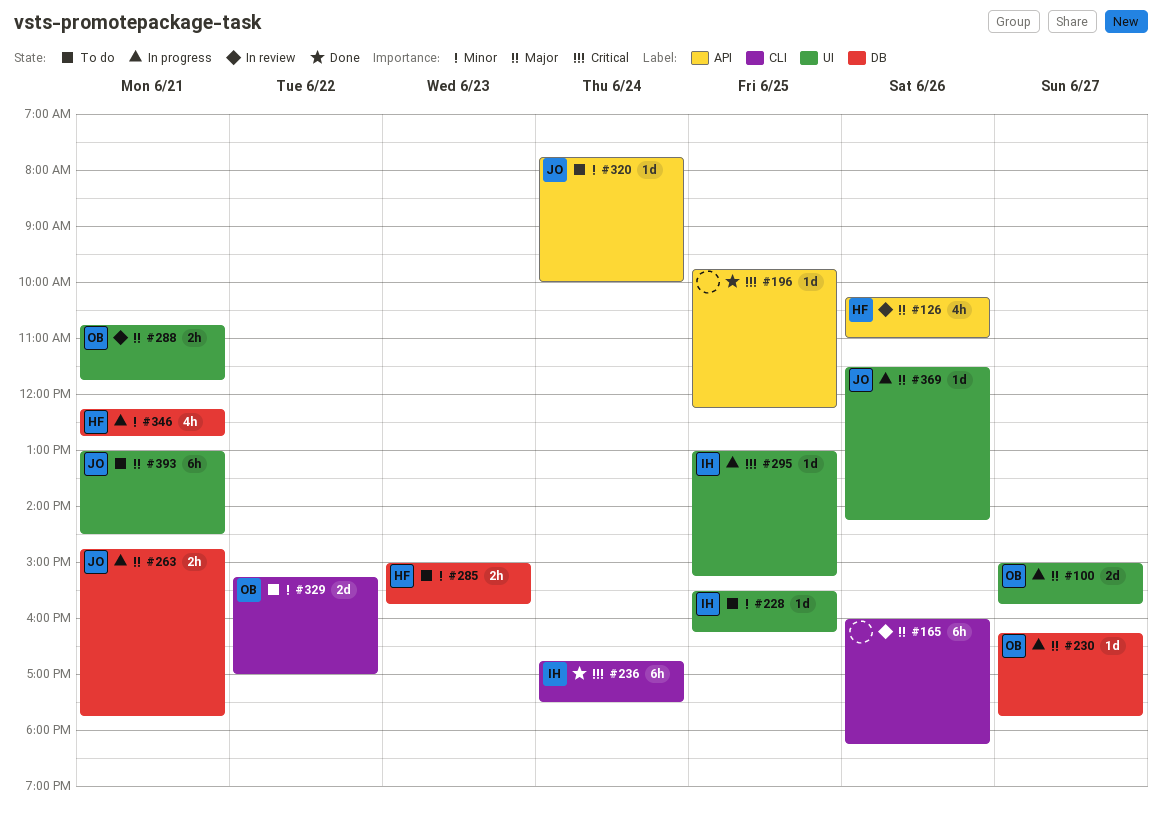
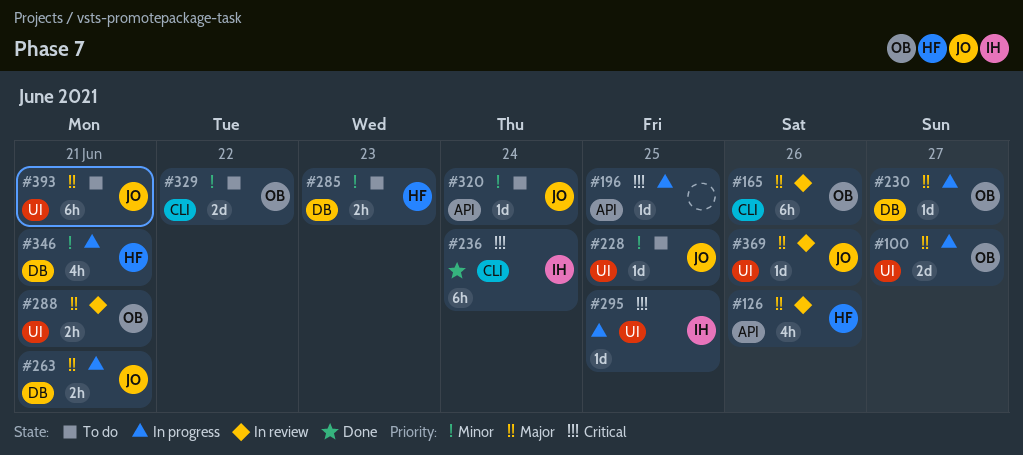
#165, owner: none -> OB
#196, status: Done -> In progress
#228, owner: IH -> JO
#369, status: In progress -> In review

